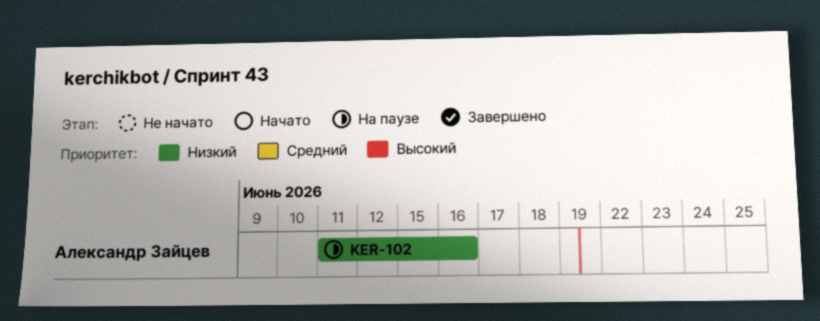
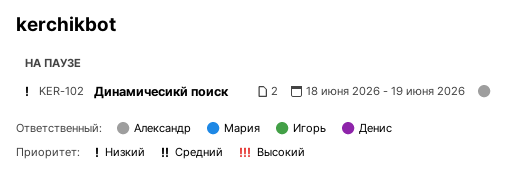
KER-102, start: Jun 11 -> Jun 18
KER-102, due: Jun 16 -> Jun 19

